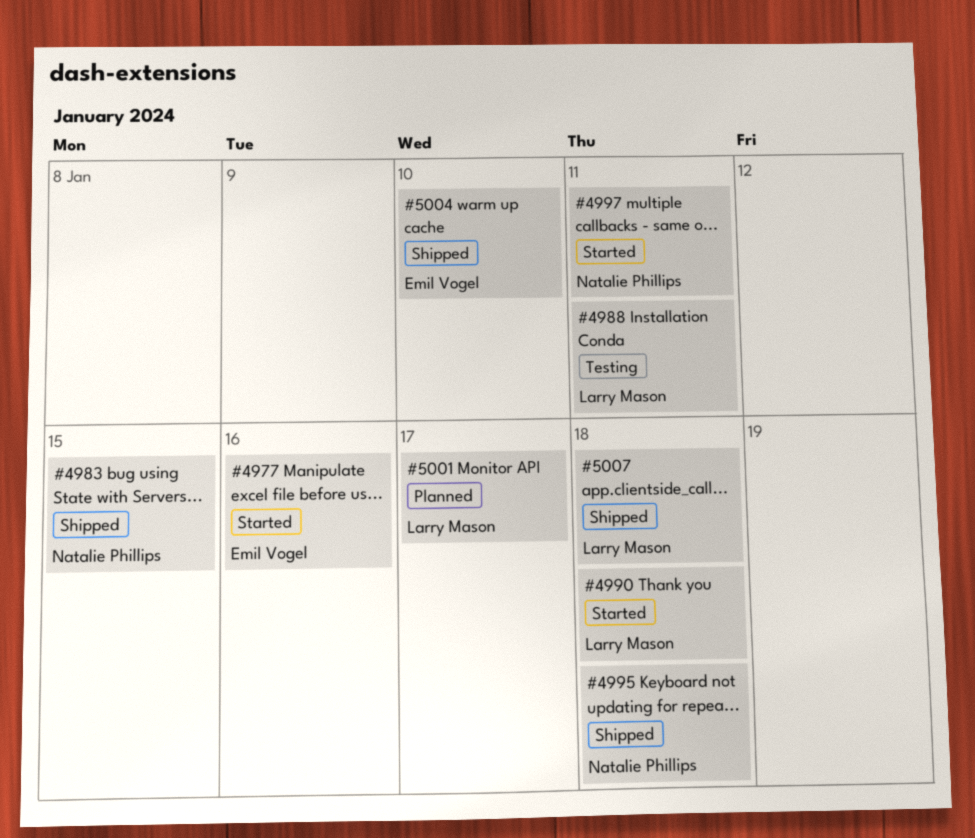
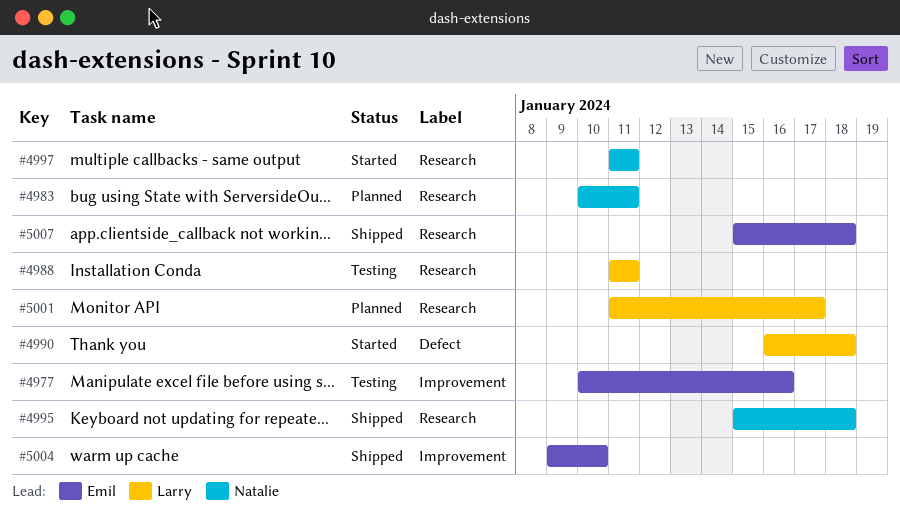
#4977, status: Started -> Testing
#4983, status: Shipped -> Planned
#4983, due: Jan 15 -> Jan 11
#5007, owner: Larry Mason -> Emil Vogel

